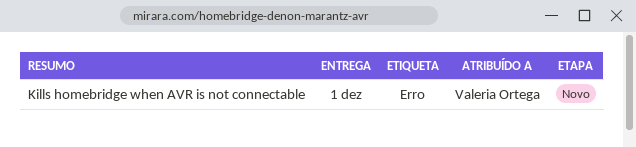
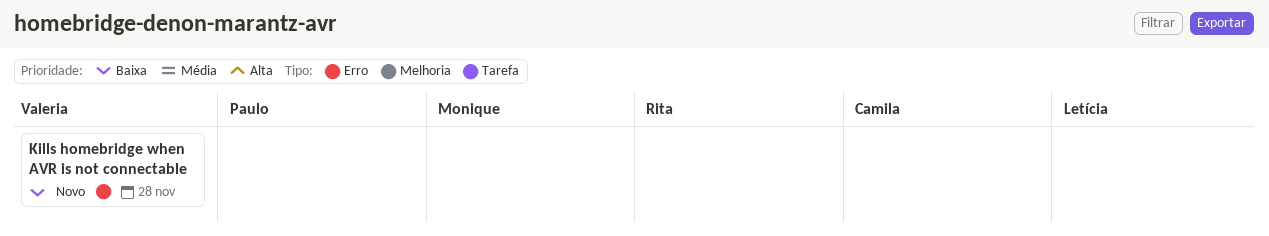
Kills homebridge when AVR is not connectable, due: Dec 1 -> Nov 28

